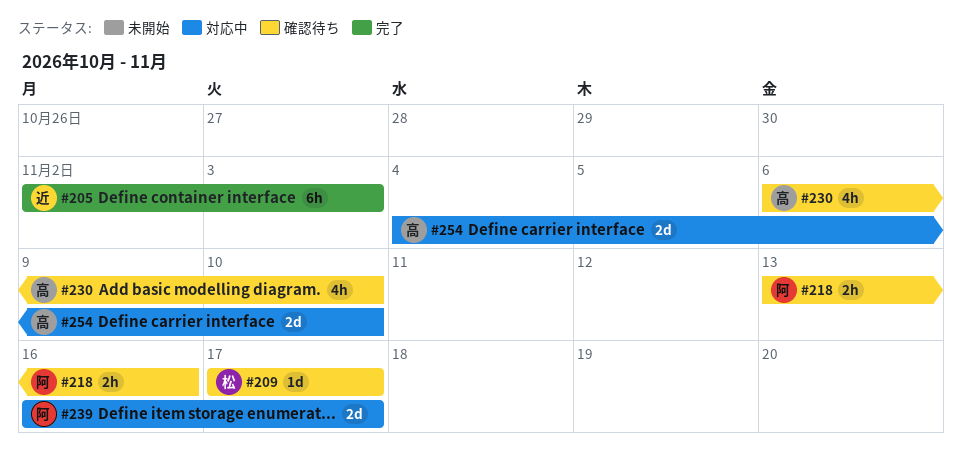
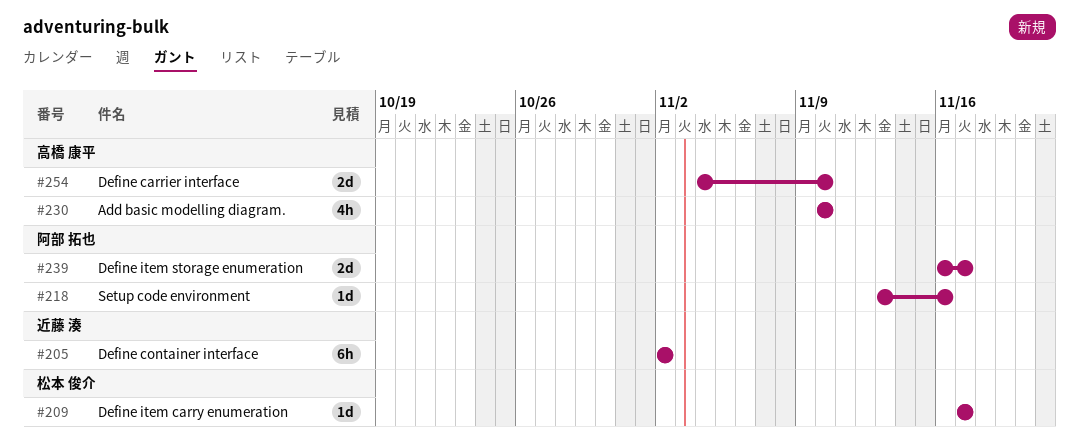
#205, due: Nov 3 -> Nov 2
#218, estimate: 2h -> 1d
#230, start: Nov 6 -> Nov 10

